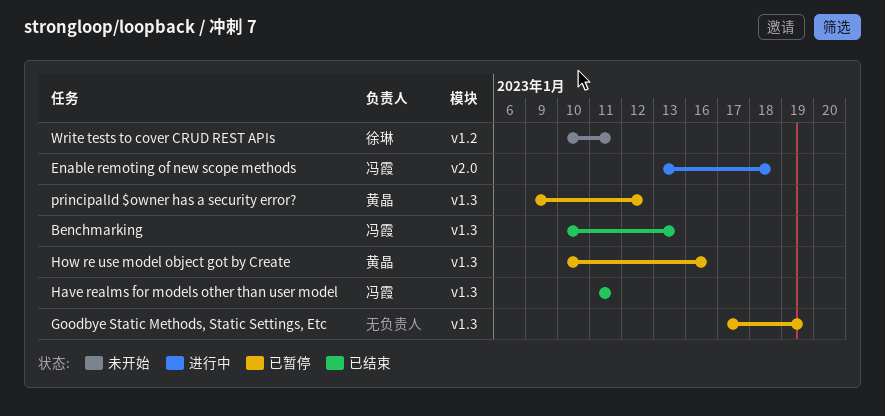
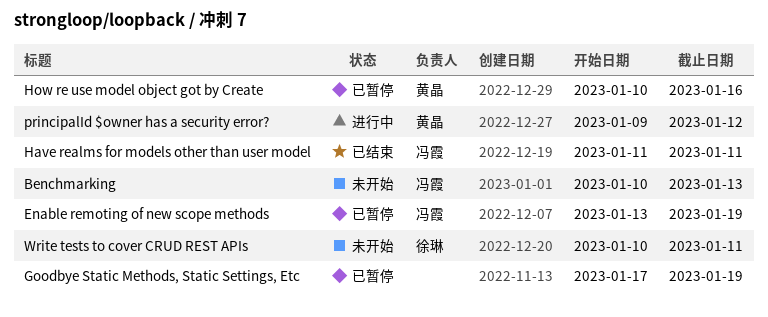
Benchmarking, status: 已结束 -> 未开始
Enable remoting of new scope methods, status: 进行中 -> 已暂停
Enable remoting of new scope methods, due: Jan 18 -> Jan 19
principalId $owner has a security error?, status: 已暂停 -> 进行中

